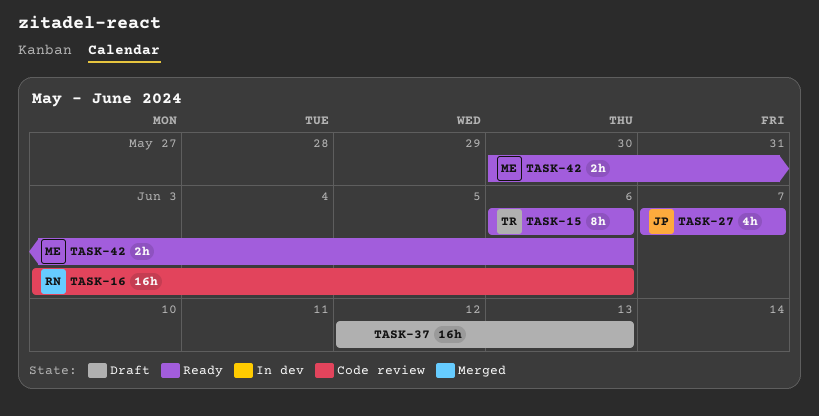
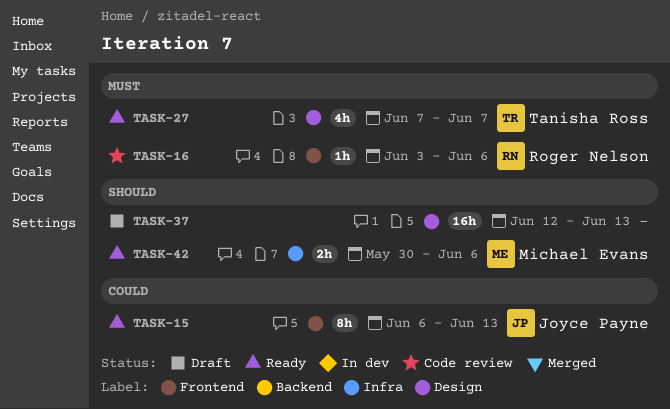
TASK-15, owner: Tanisha Ross -> Joyce Payne
TASK-15, due: Jun 6 -> Jun 13
TASK-16, estimate: 16h -> 1h
TASK-27, owner: Joyce Payne -> Tanisha Ross

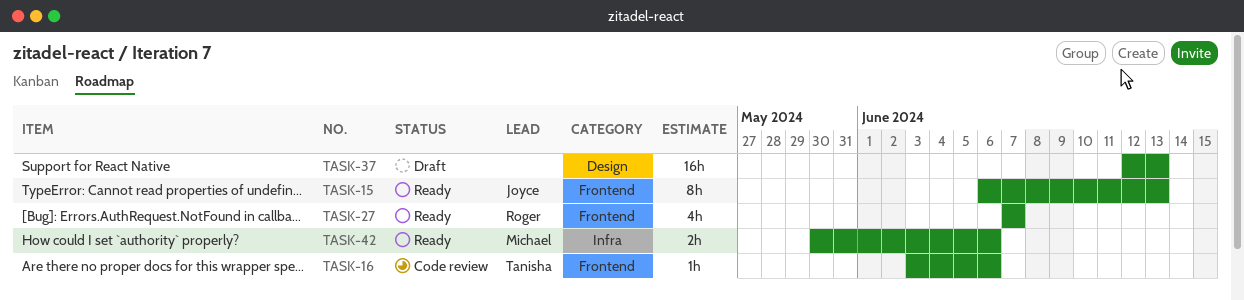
TASK-16, owner: Roger Nelson -> Tanisha Ross
TASK-27, owner: Tanisha Ross -> Roger Nelson
TASK-27, label: Design -> Frontend

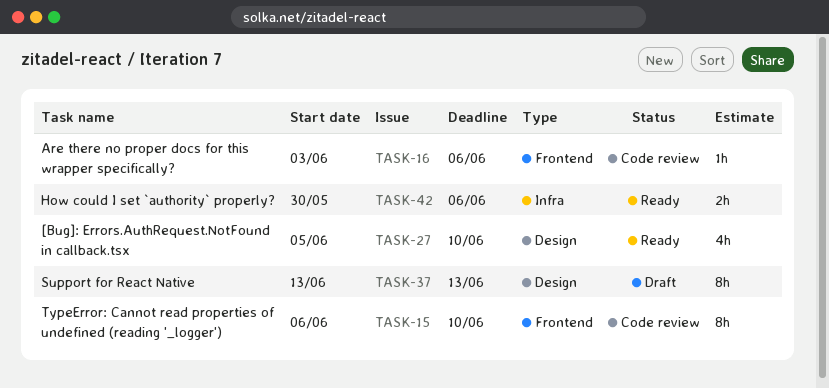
TASK-15, status: Ready -> Code review
TASK-15, due: Jun 13 -> Jun 10
TASK-27, label: Frontend -> Design
TASK-27, start: Jun 7 -> Jun 5
TASK-27, due: Jun 7 -> Jun 10
TASK-37, estimate: 16h -> 8h
TASK-37, start: Jun 12 -> Jun 13

